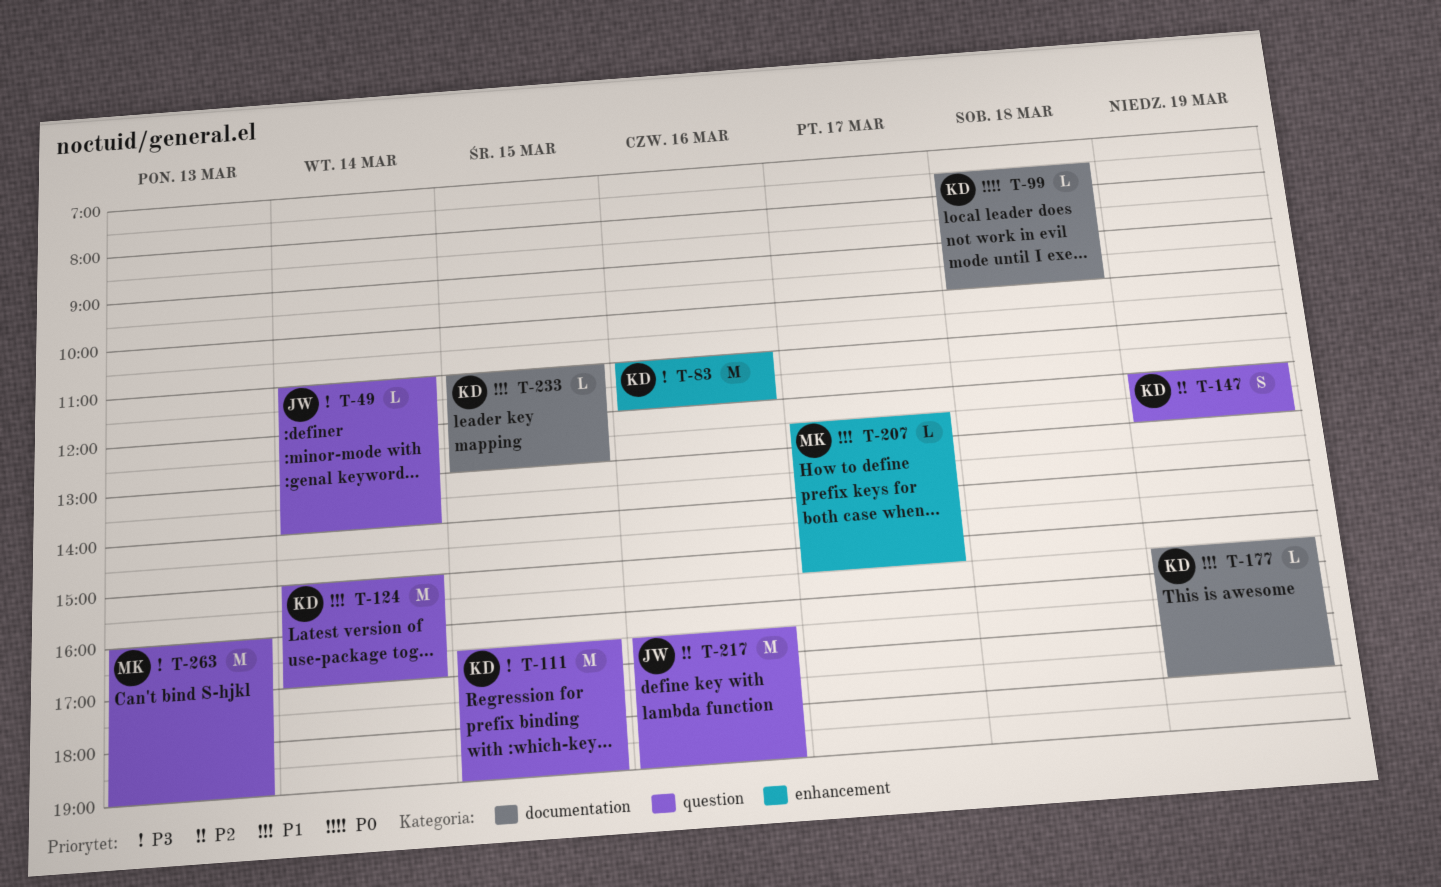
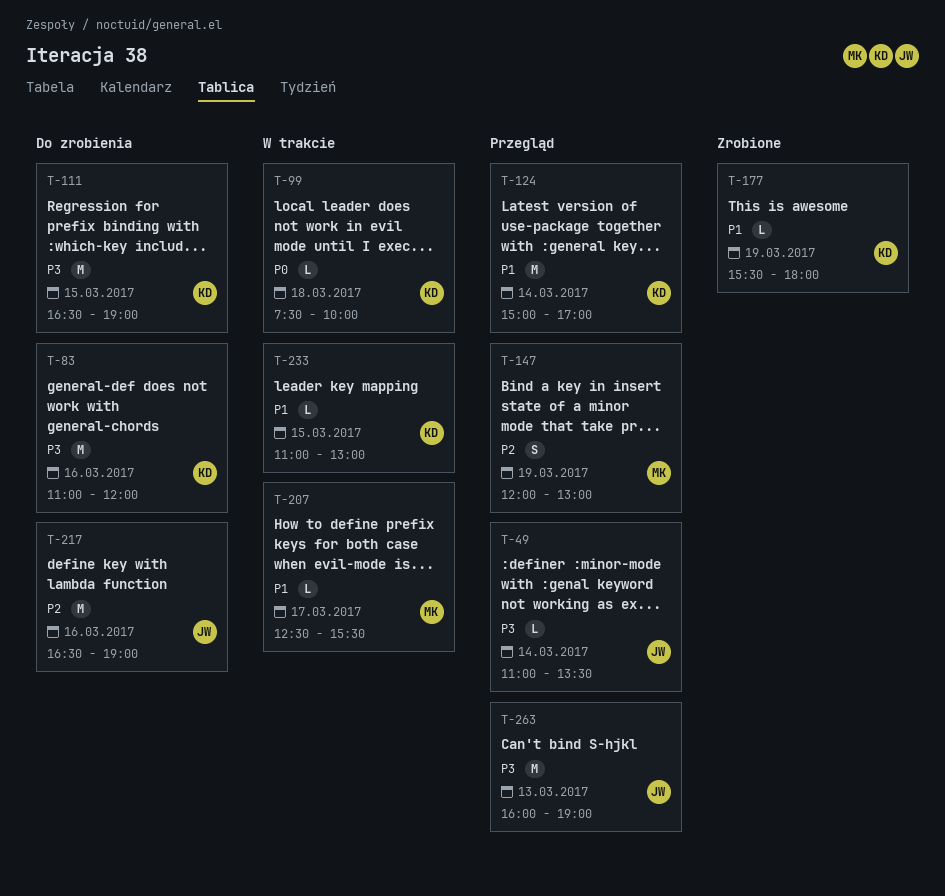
T-49, ends: 14:00 -> 13:30
T-147, owner: KD -> MK
T-263, owner: MK -> JW

